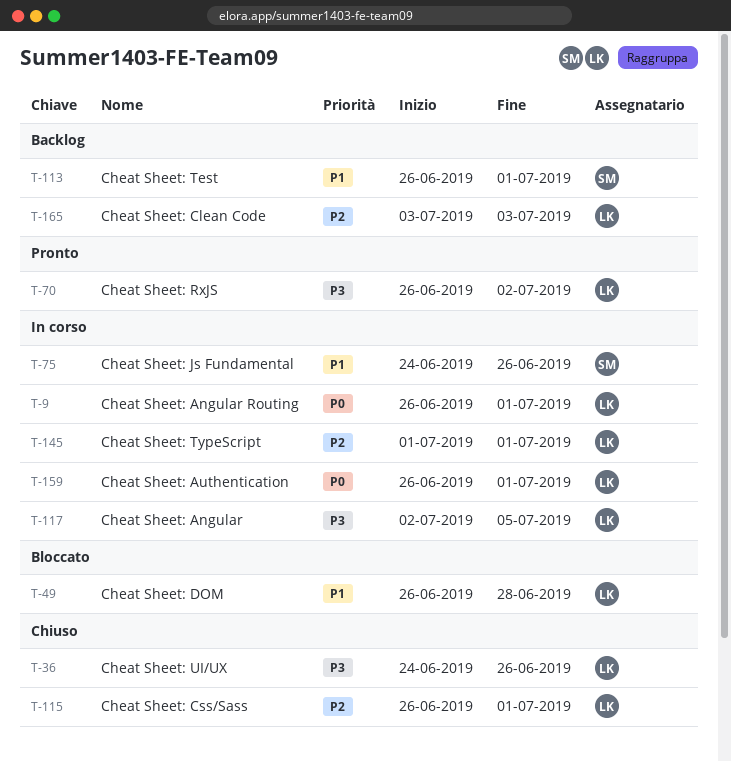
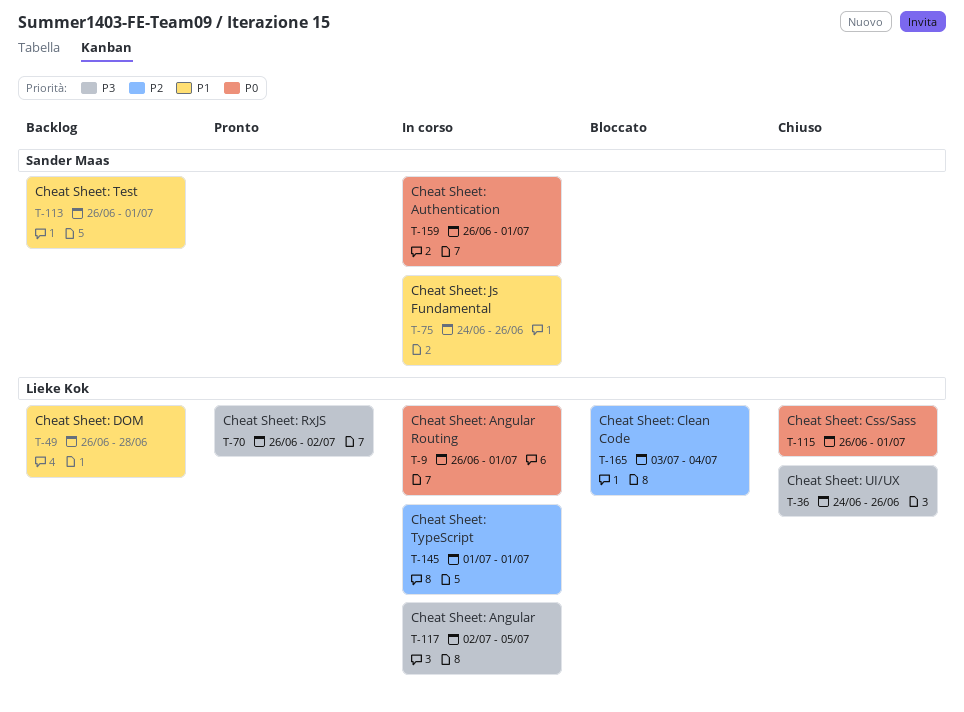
T-49, status: Bloccato -> Backlog
T-115, priority: P2 -> P0
T-159, owner: Lieke Kok -> Sander Maas
T-165, status: Backlog -> Bloccato
T-165, due: Jul 3 -> Jul 4

